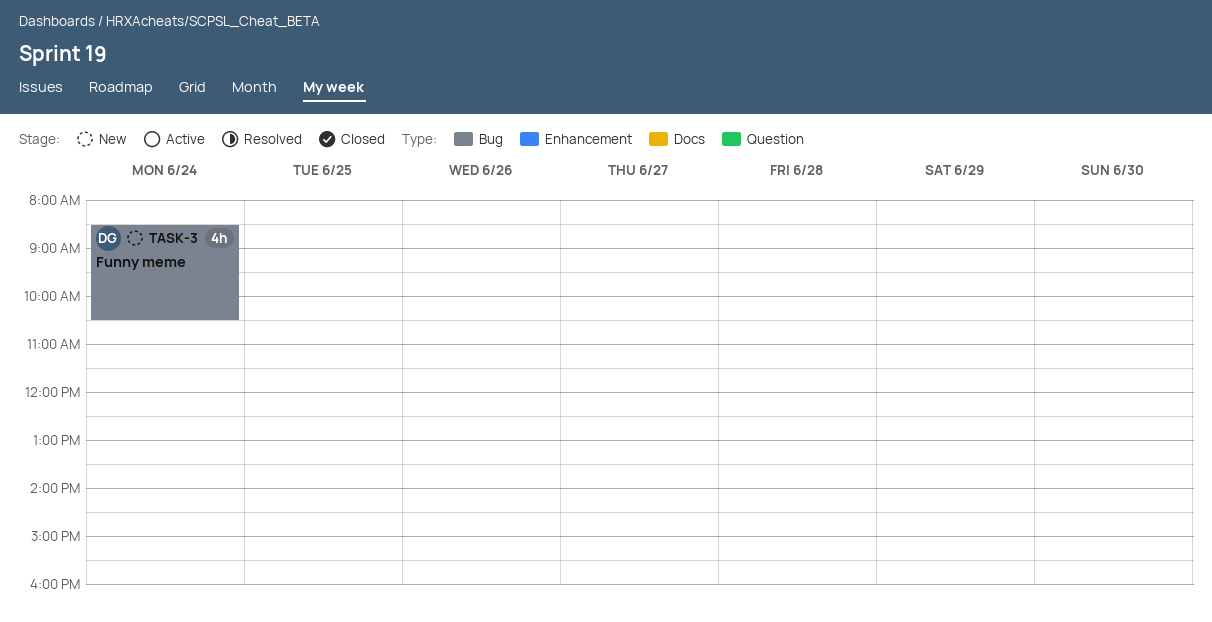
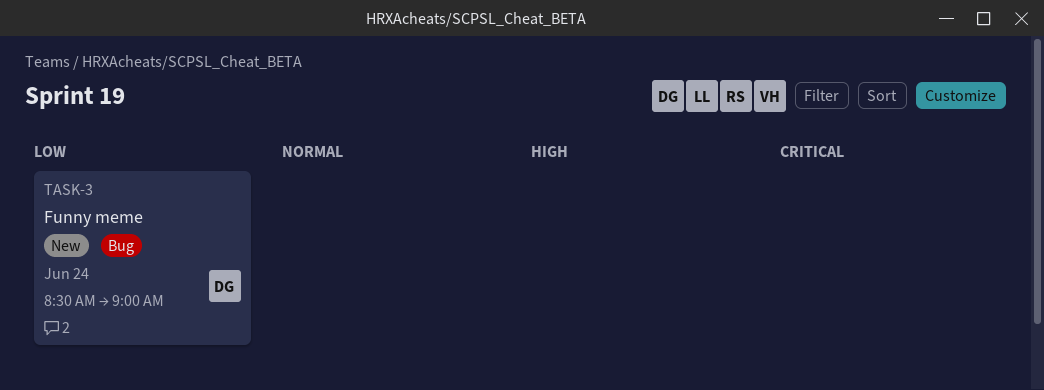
TASK-3, ends: 10:30 -> 09:00

